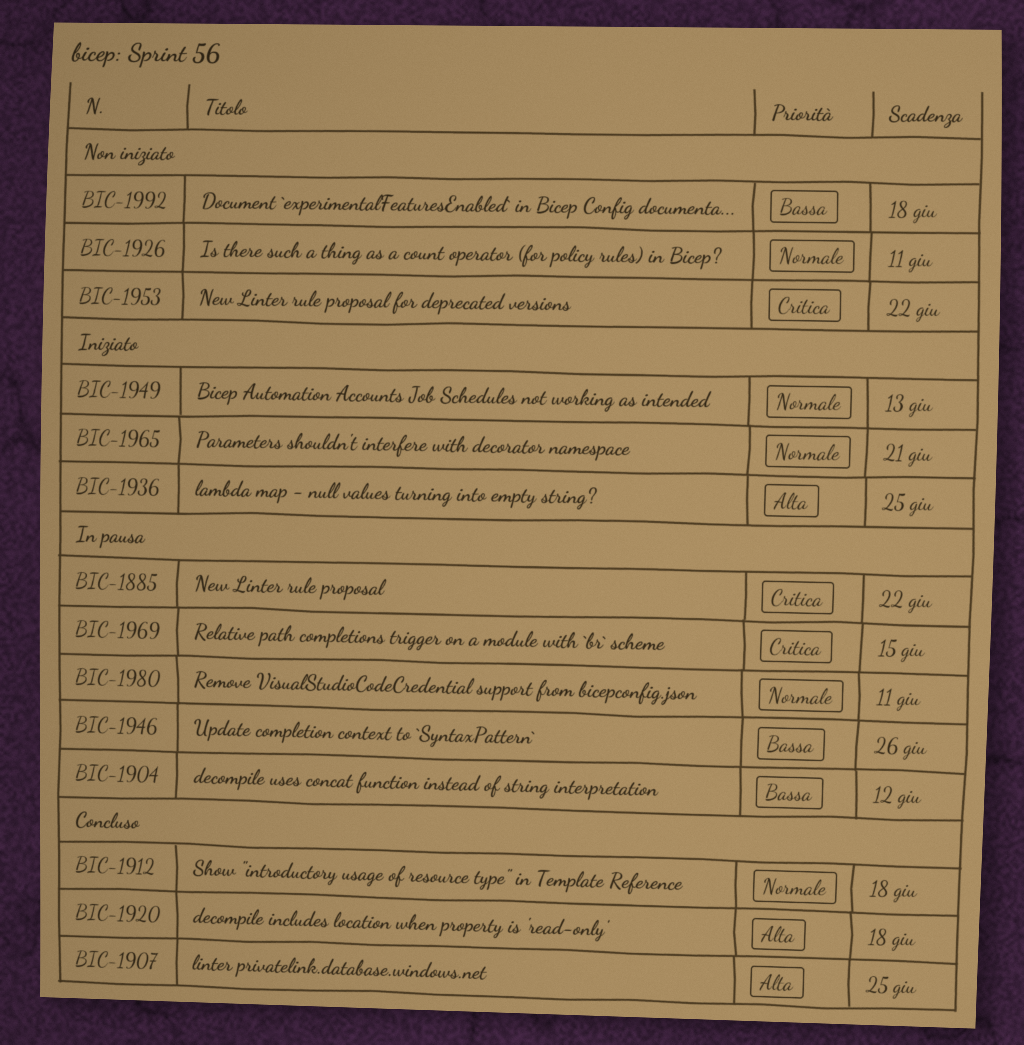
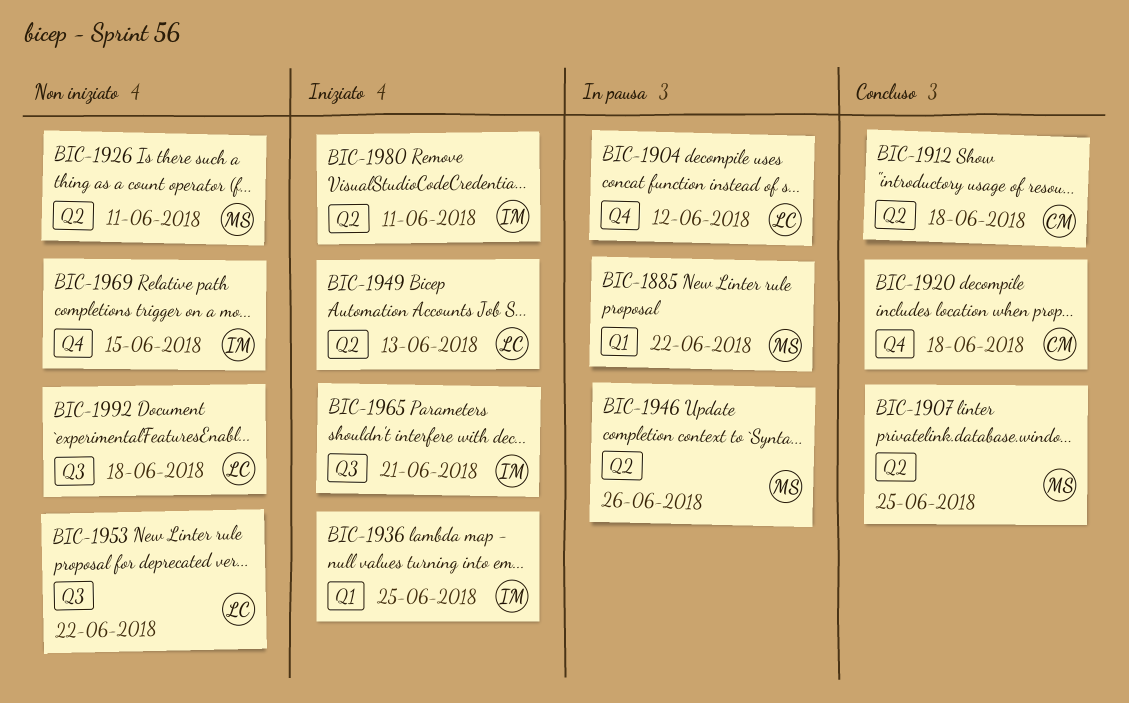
BIC-1969, status: In pausa -> Non iniziato
BIC-1980, status: In pausa -> Iniziato

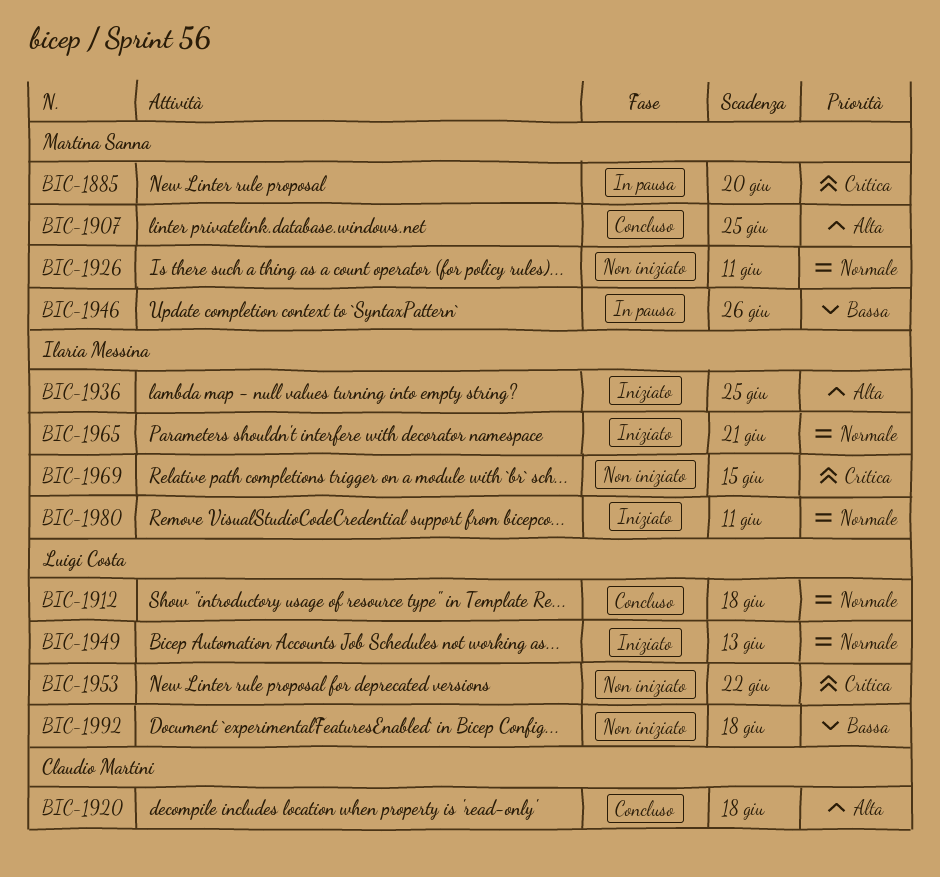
BIC-1885, due: Jun 22 -> Jun 20
BIC-1904: present -> none
BIC-1912, owner: Claudio Martini -> Luigi Costa

